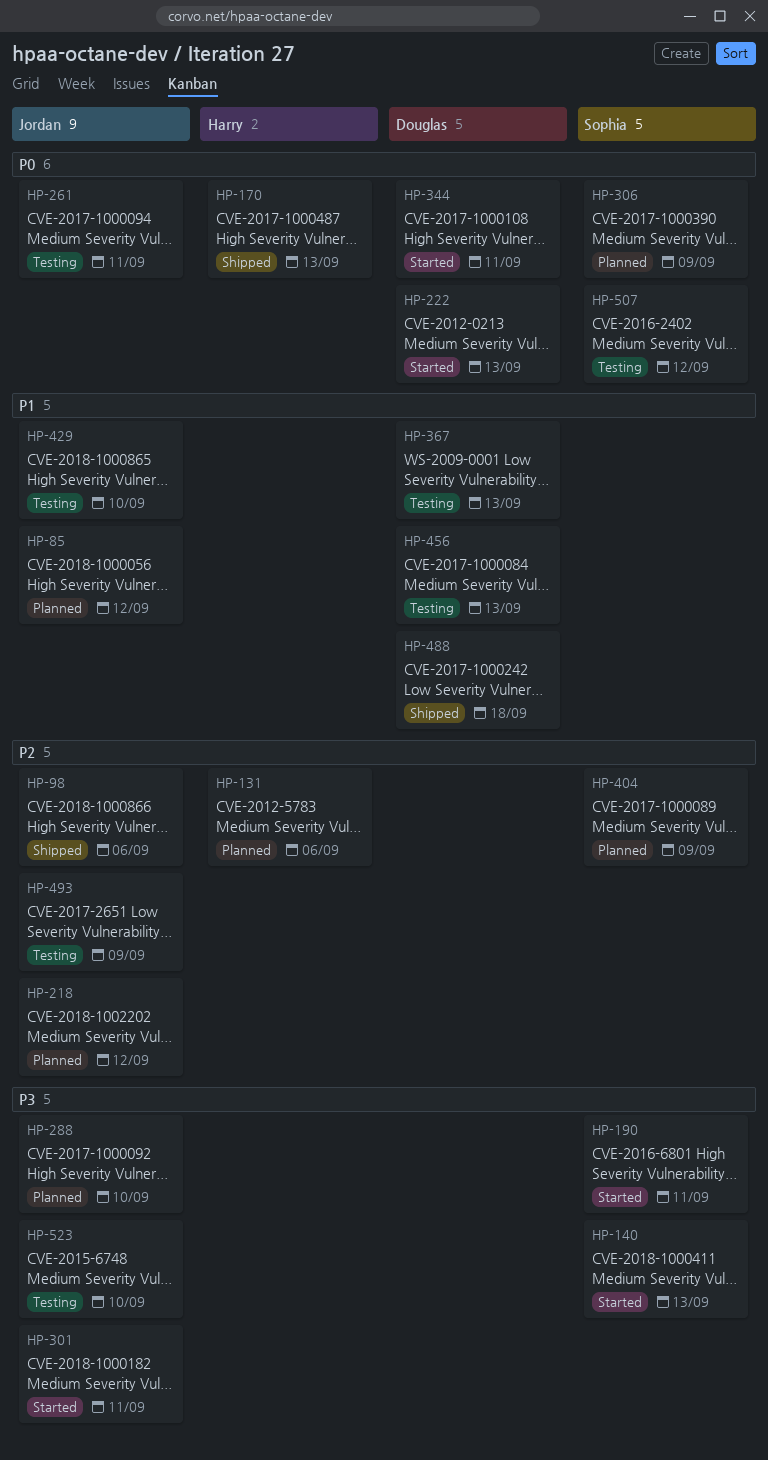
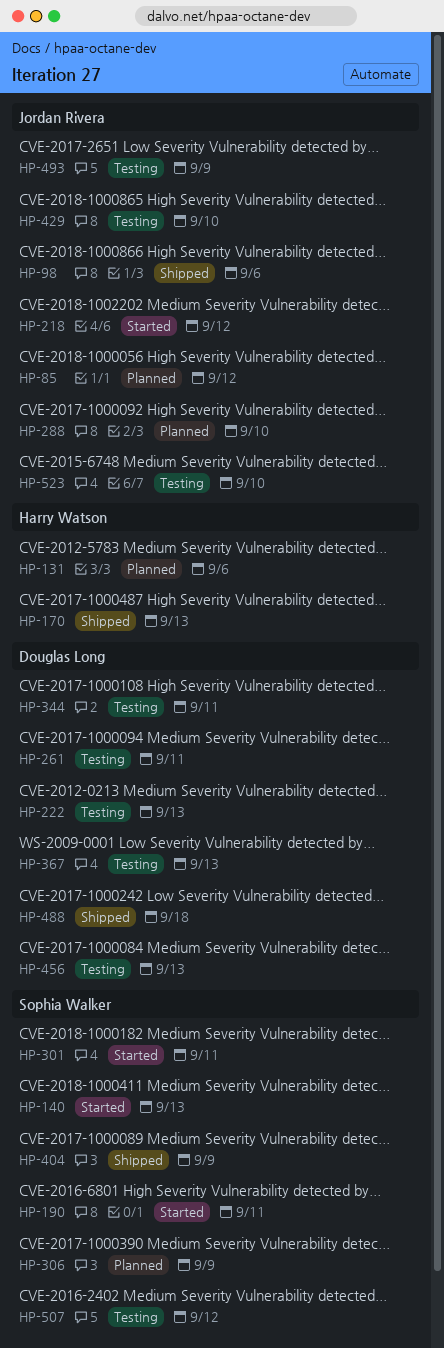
HP-218, status: Planned -> Started
HP-222, status: Started -> Testing
HP-261, owner: Jordan Rivera -> Douglas Long
HP-301, owner: Jordan Rivera -> Sophia Walker
HP-344, status: Started -> Testing
HP-404, status: Planned -> Shipped

